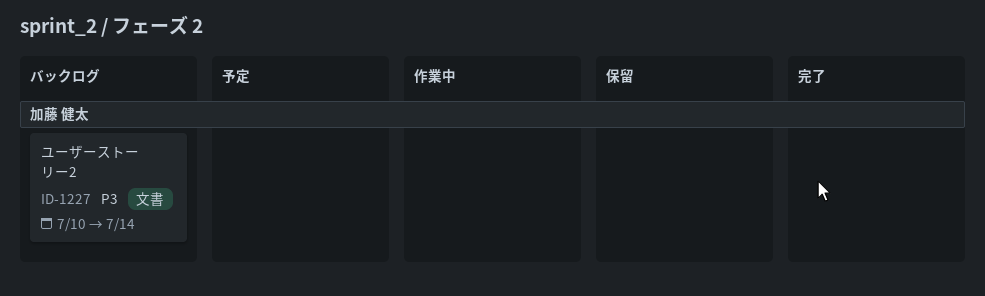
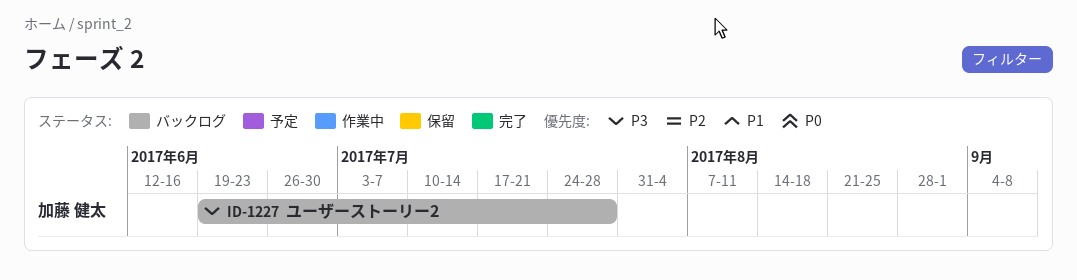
ID-1227, start: Jul 10 -> Jun 19
ID-1227, due: Jul 14 -> Jul 28

